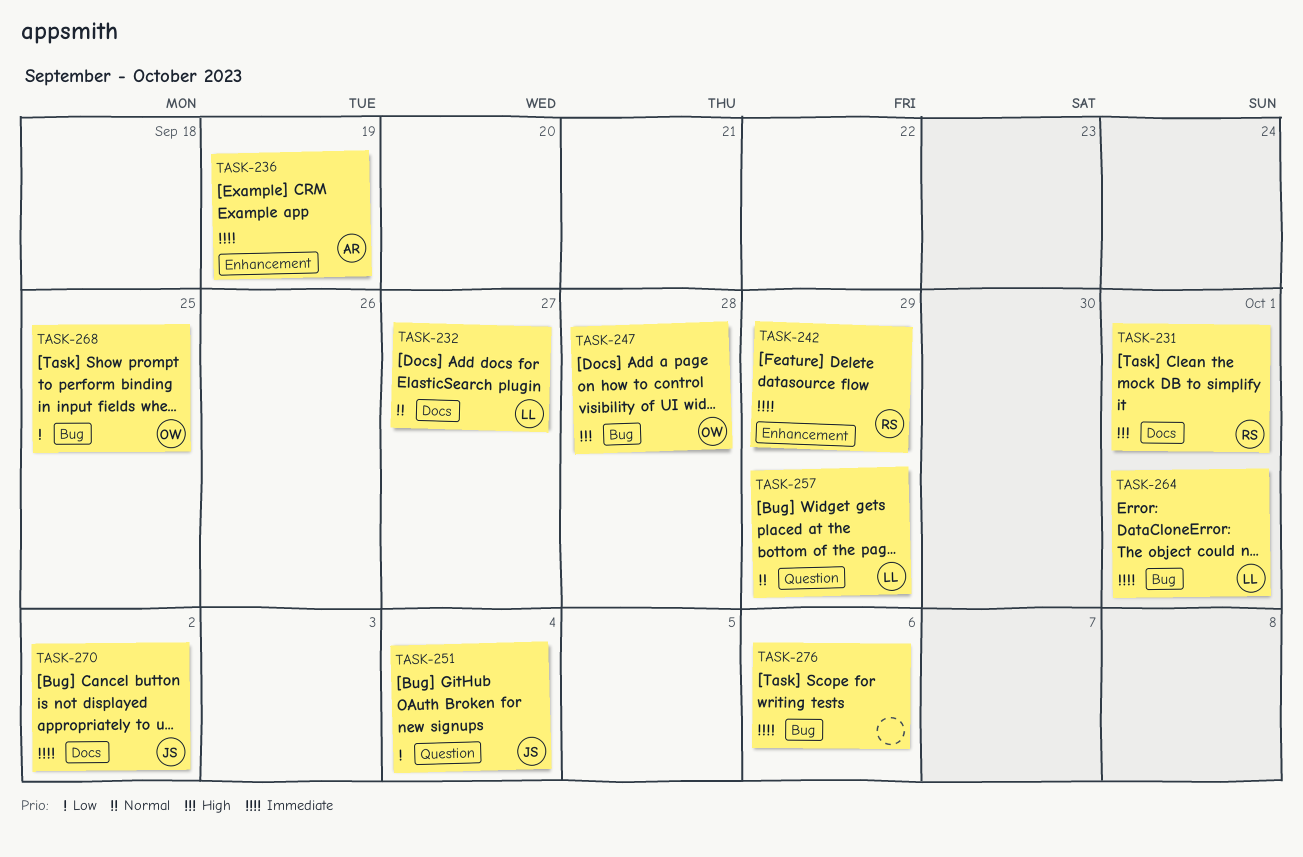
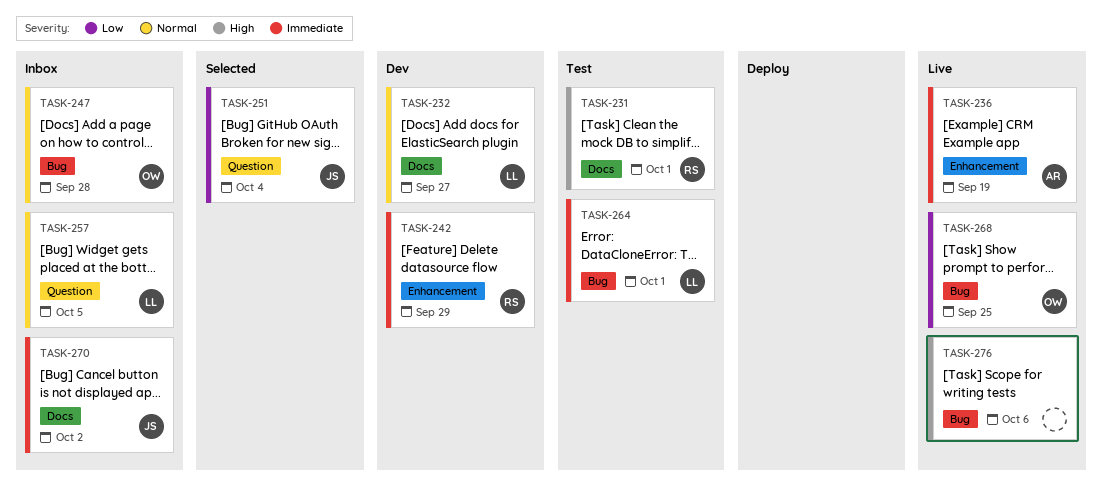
TASK-247, priority: High -> Normal
TASK-257, due: Sep 29 -> Oct 5
TASK-276, priority: Immediate -> High

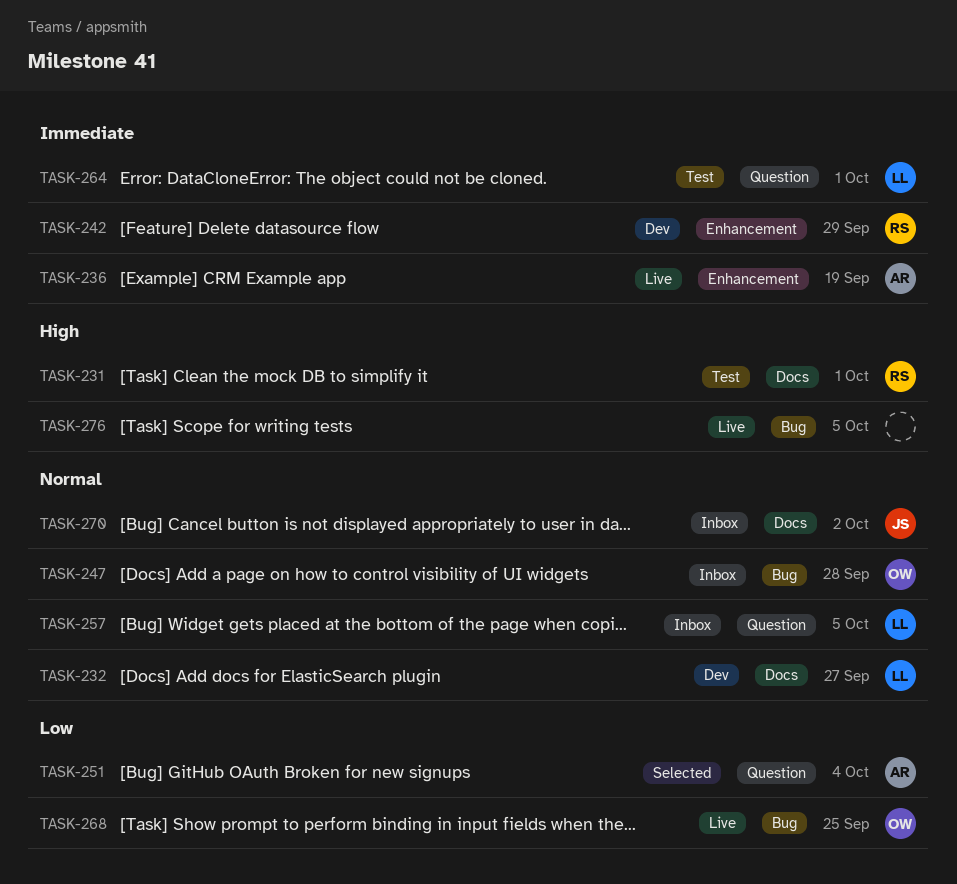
TASK-251, owner: JS -> AR
TASK-264, label: Bug -> Question
TASK-270, priority: Immediate -> Normal
TASK-276, due: Oct 6 -> Oct 5

